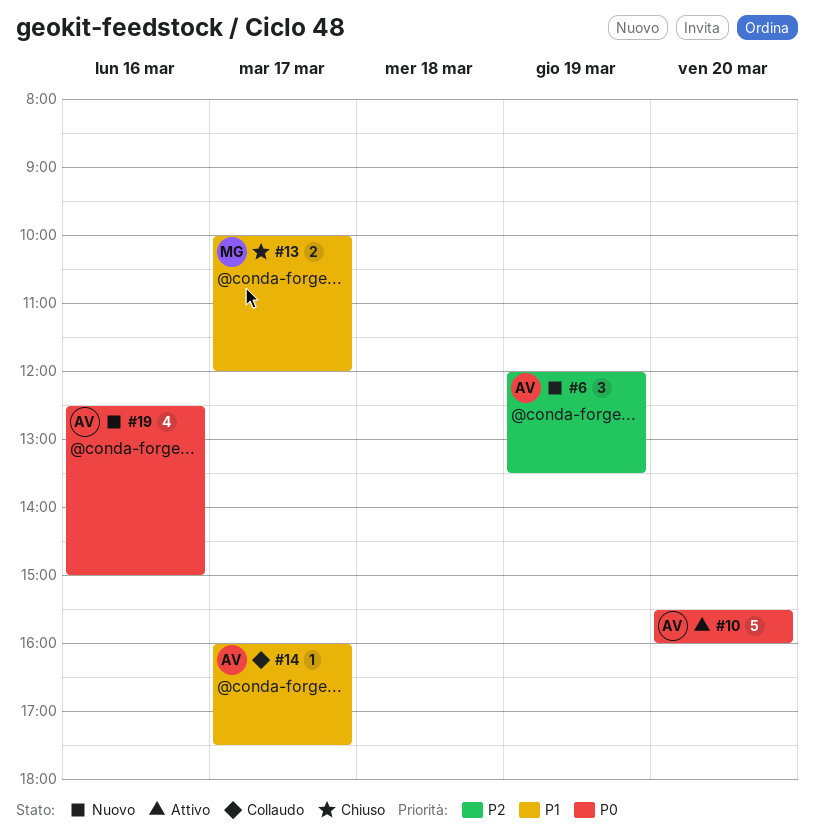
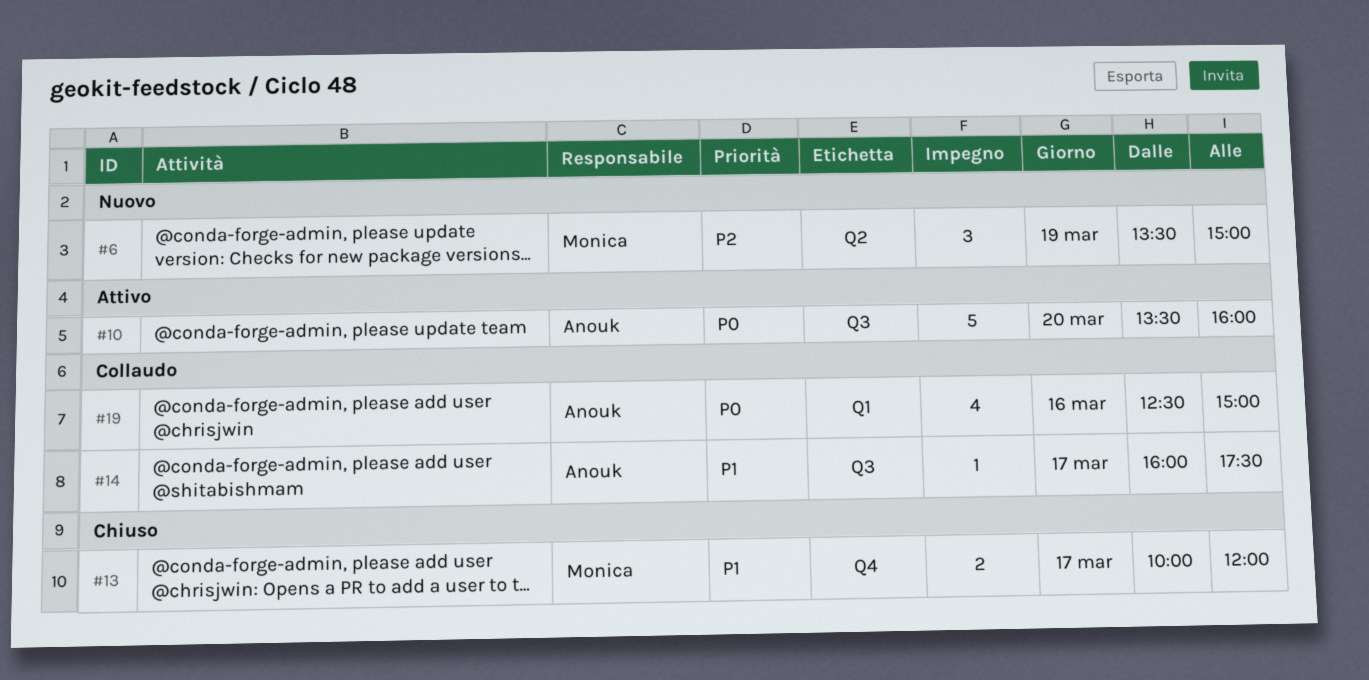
#6, owner: Anouk -> Monica
#6, begins: 12:00 -> 13:30
#6, ends: 13:30 -> 15:00
#10, begins: 15:30 -> 13:30
#19, status: Nuovo -> Collaudo

